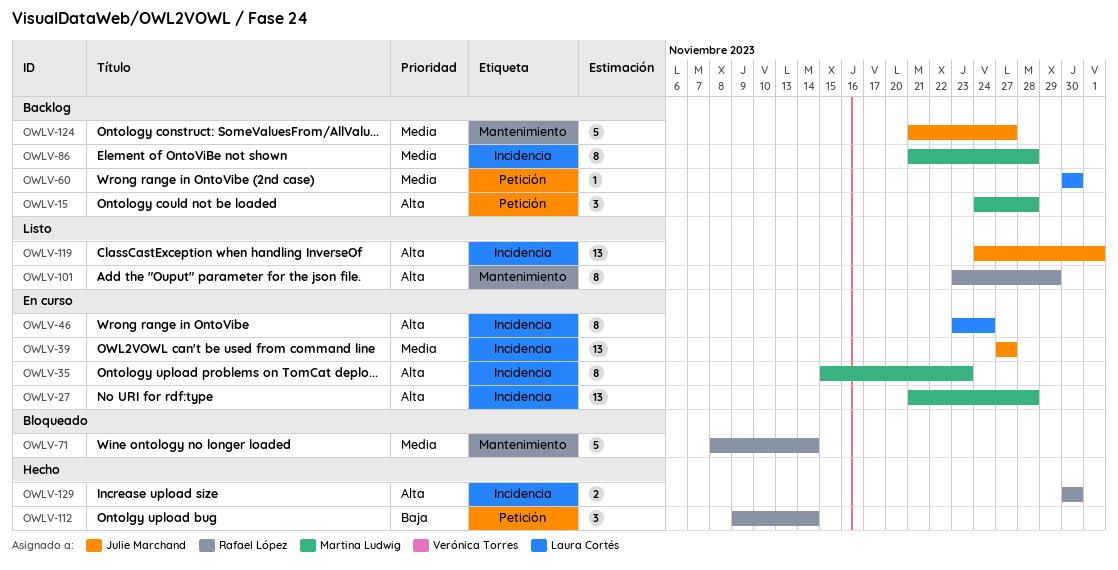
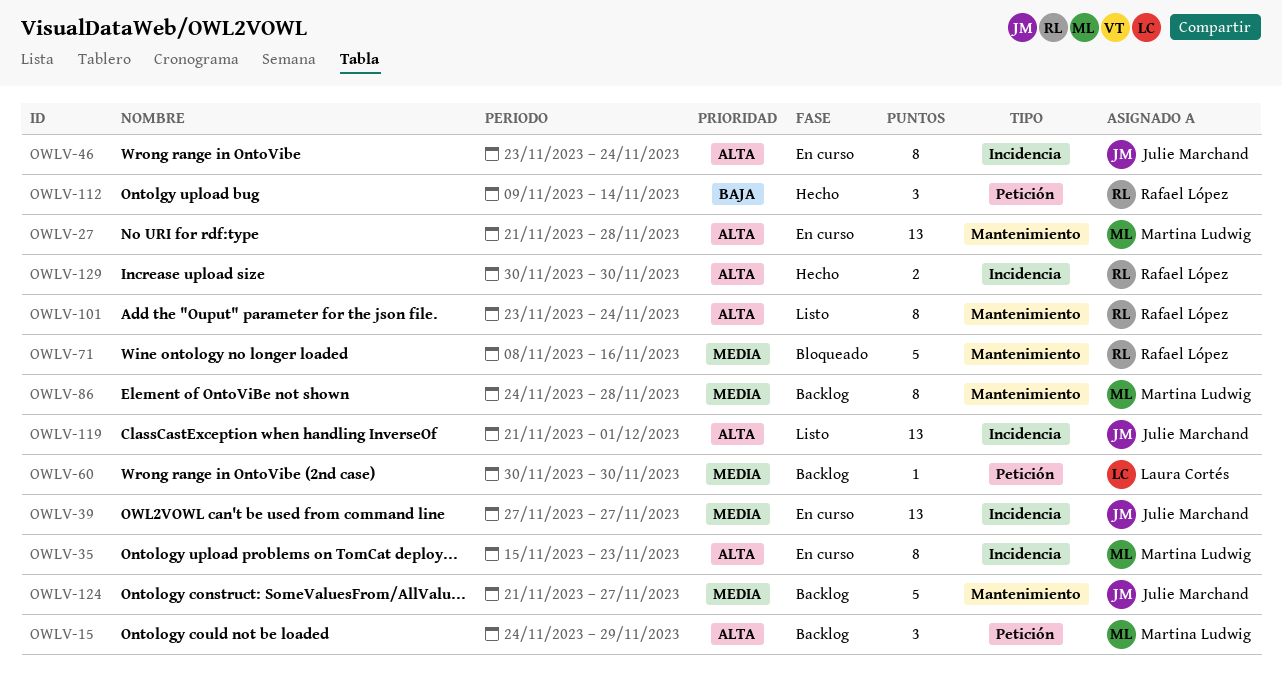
OWLV-15, due: Nov 28 -> Nov 29
OWLV-27, label: Incidencia -> Mantenimiento
OWLV-46, owner: Laura Cortés -> Julie Marchand
OWLV-71, due: Nov 14 -> Nov 16
OWLV-86, label: Incidencia -> Mantenimiento
OWLV-86, start: Nov 21 -> Nov 24
OWLV-101, due: Nov 29 -> Nov 24
OWLV-119, start: Nov 24 -> Nov 21

